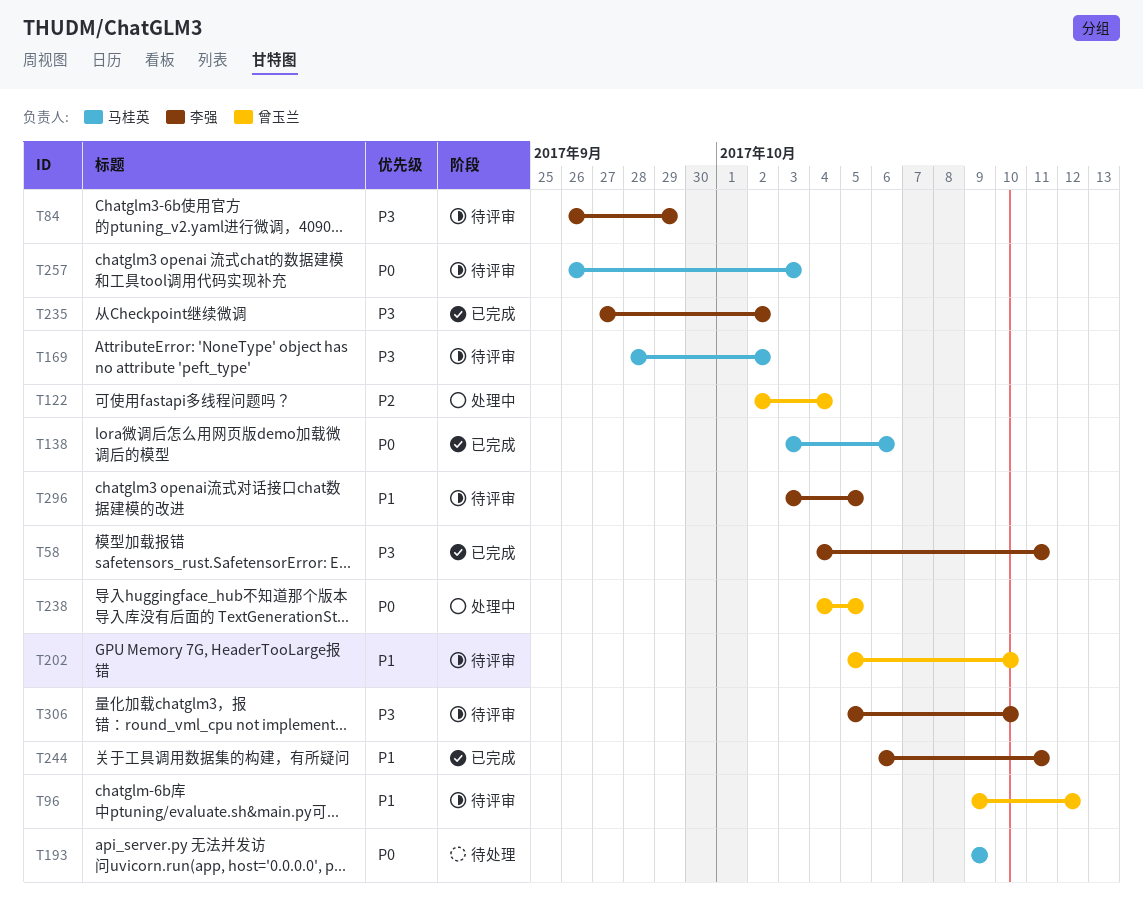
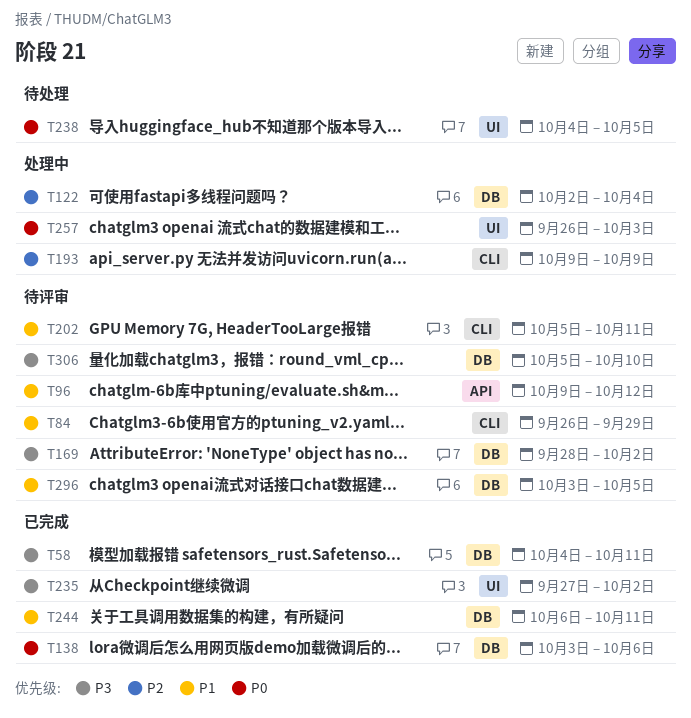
T84, priority: P3 -> P1
T193, status: 待处理 -> 处理中
T193, priority: P0 -> P2
T202, due: Oct 10 -> Oct 11
T238, status: 处理中 -> 待处理
T257, status: 待评审 -> 处理中

